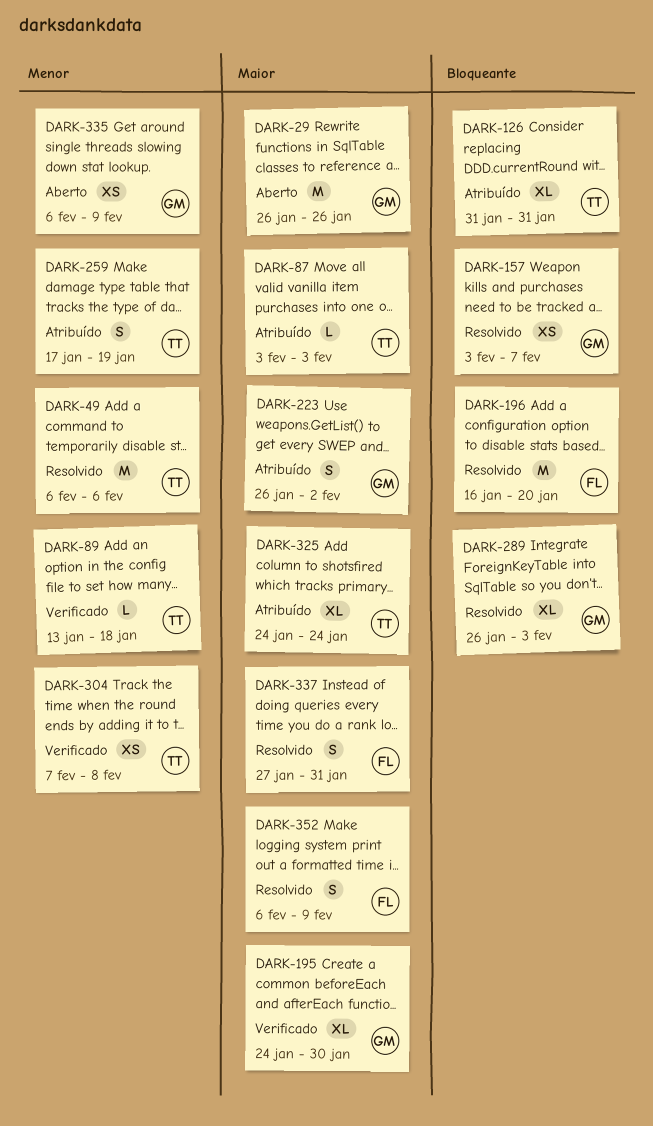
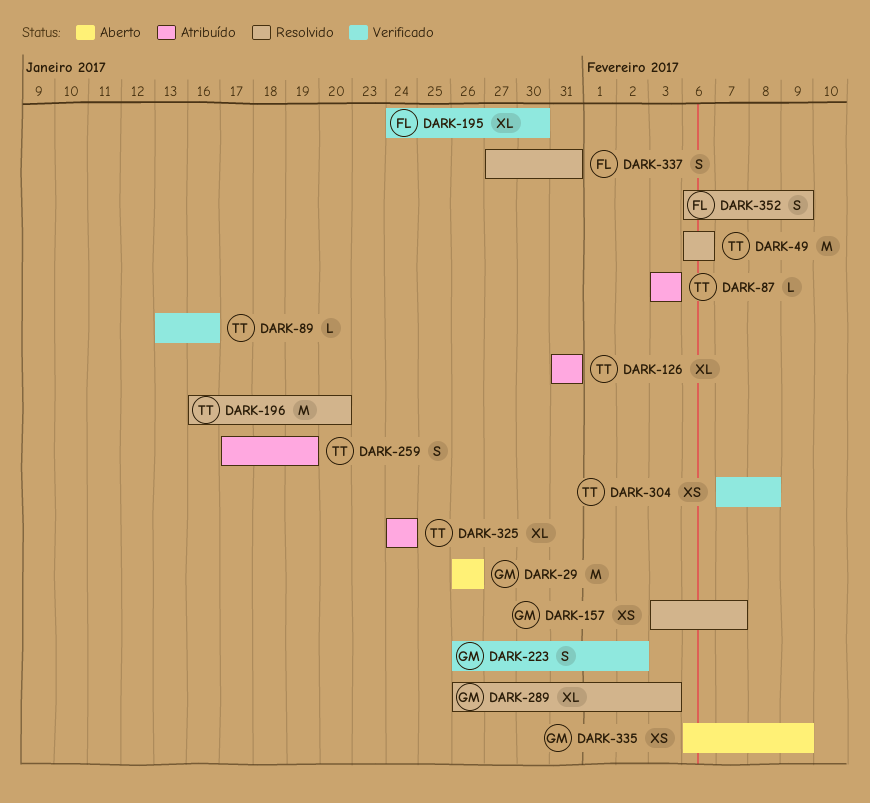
DARK-89, due: Jan 18 -> Jan 16
DARK-195, owner: GM -> FL
DARK-196, owner: FL -> TT
DARK-223, status: Atribuído -> Verificado

